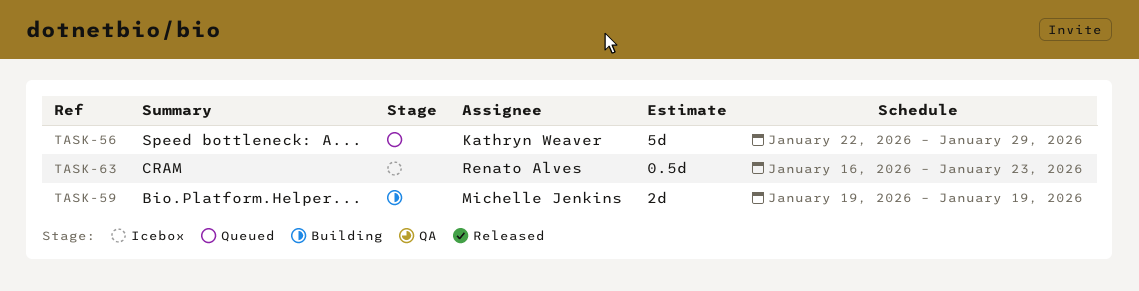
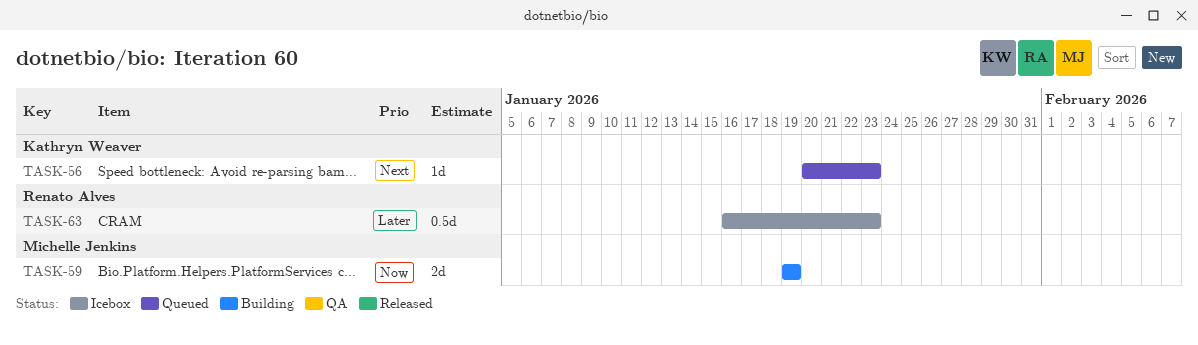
TASK-56, estimate: 5d -> 1d
TASK-56, start: Jan 22 -> Jan 20
TASK-56, due: Jan 29 -> Jan 23

